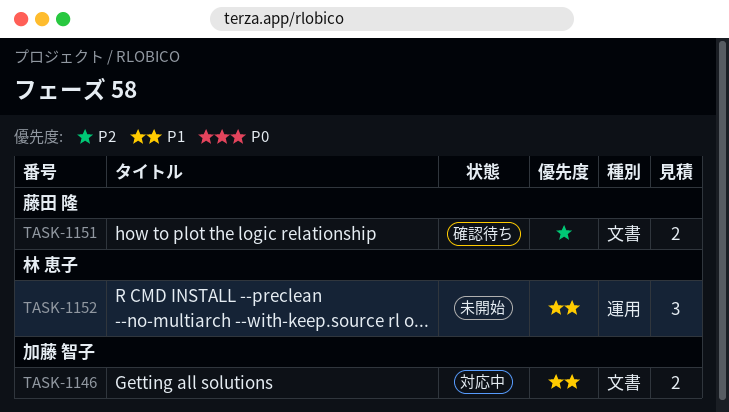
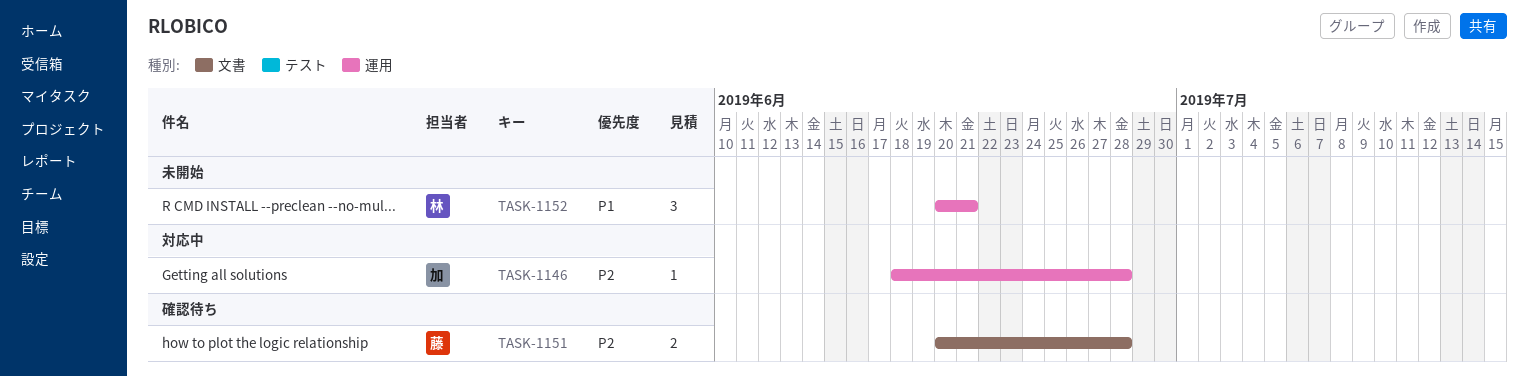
TASK-1146, priority: P1 -> P2
TASK-1146, label: 文書 -> 運用
TASK-1146, estimate: 2 -> 1

